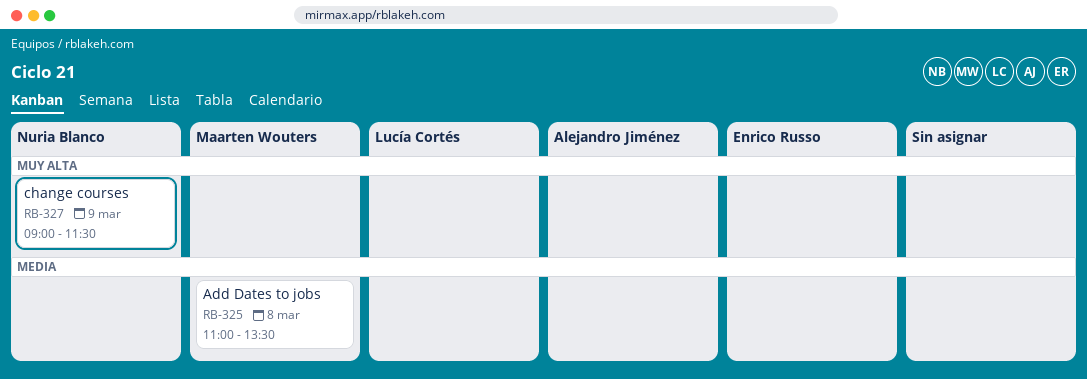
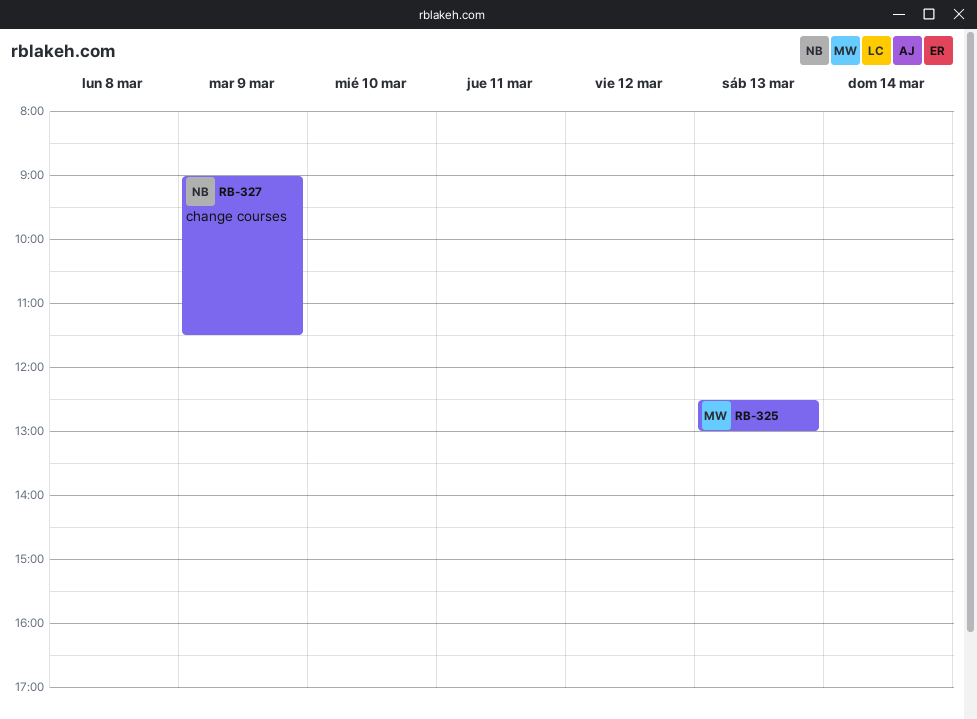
RB-325, day: Mar 8 -> Mar 13
RB-325, begins: 11:00 -> 12:30
RB-325, ends: 13:30 -> 13:00

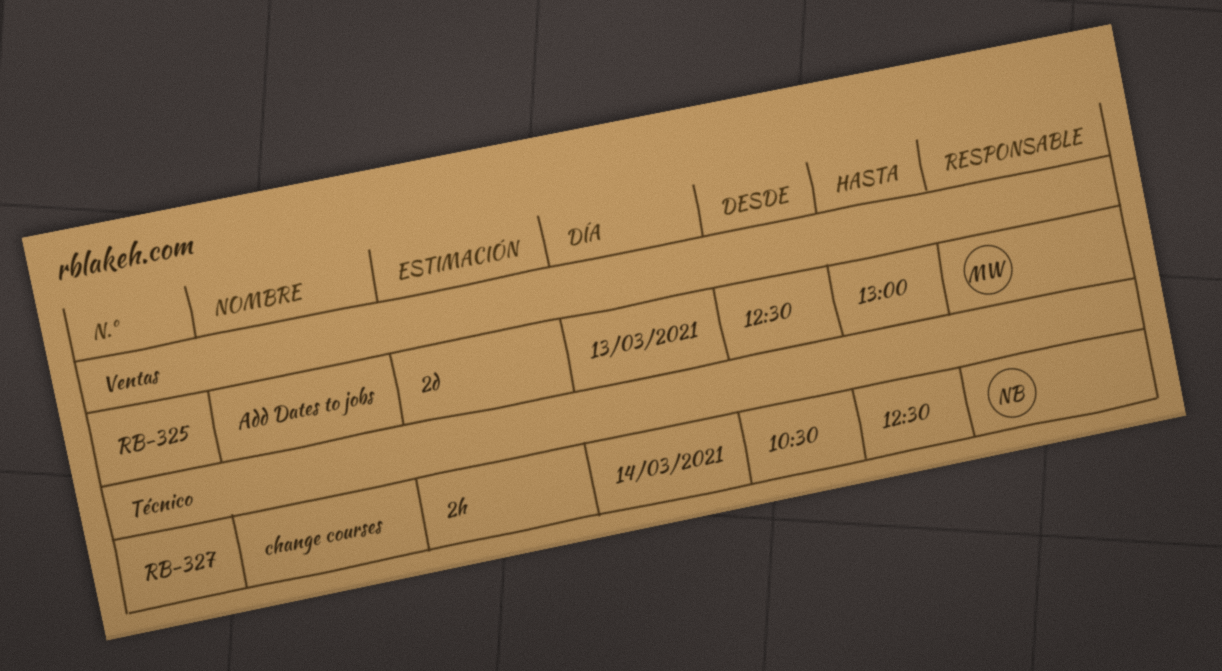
RB-327, day: Mar 9 -> Mar 14
RB-327, begins: 09:00 -> 10:30
RB-327, ends: 11:30 -> 12:30

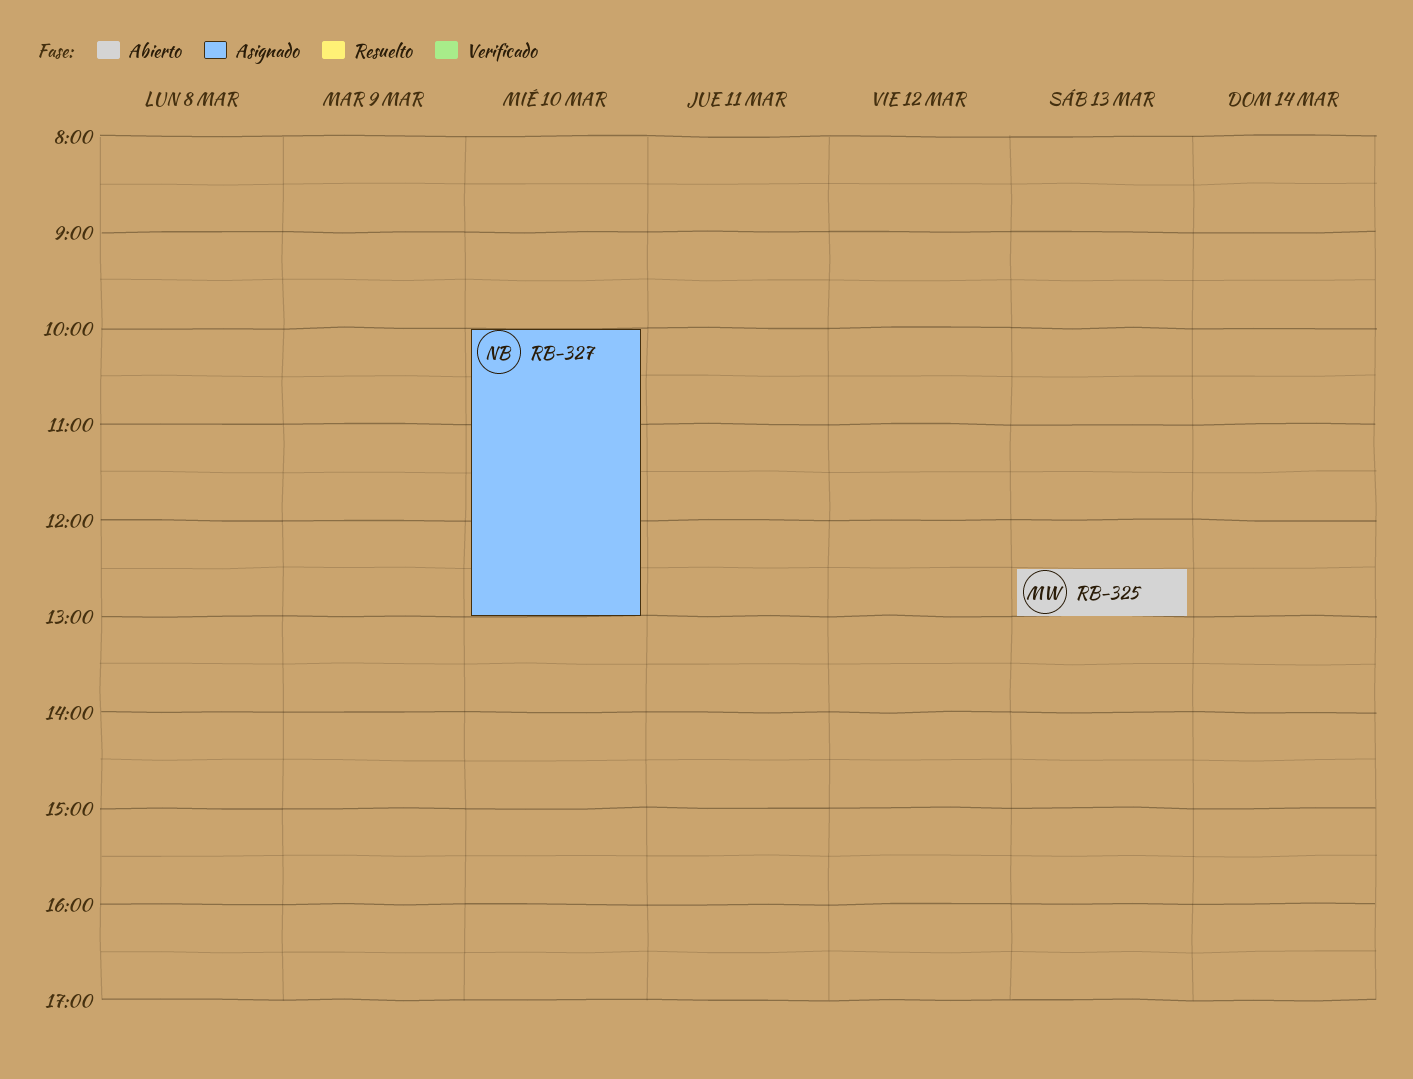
RB-327, day: Mar 14 -> Mar 10
RB-327, begins: 10:30 -> 10:00
RB-327, ends: 12:30 -> 13:00

